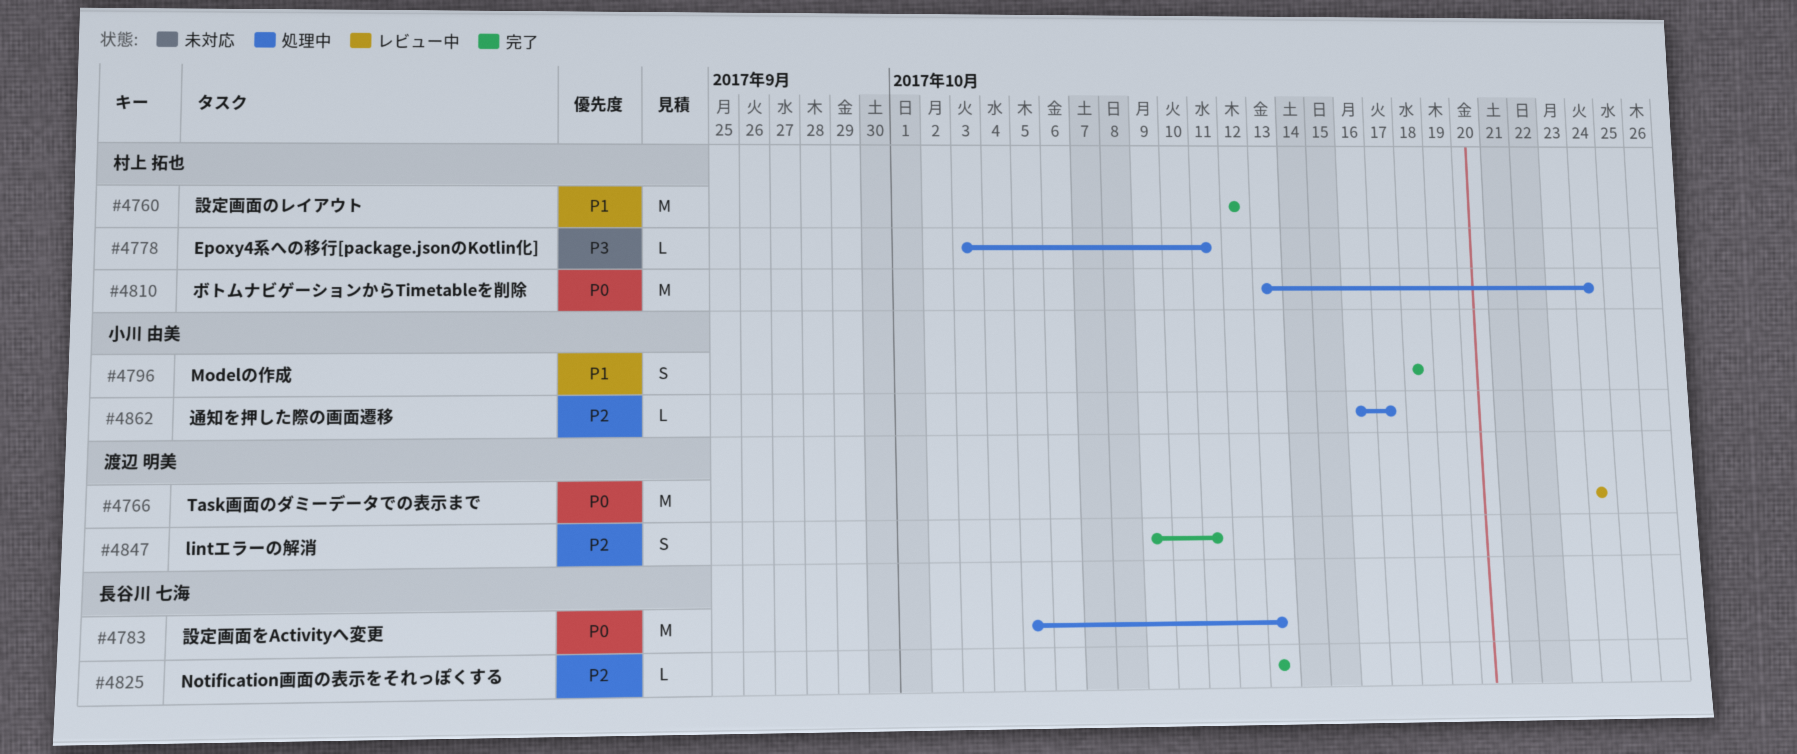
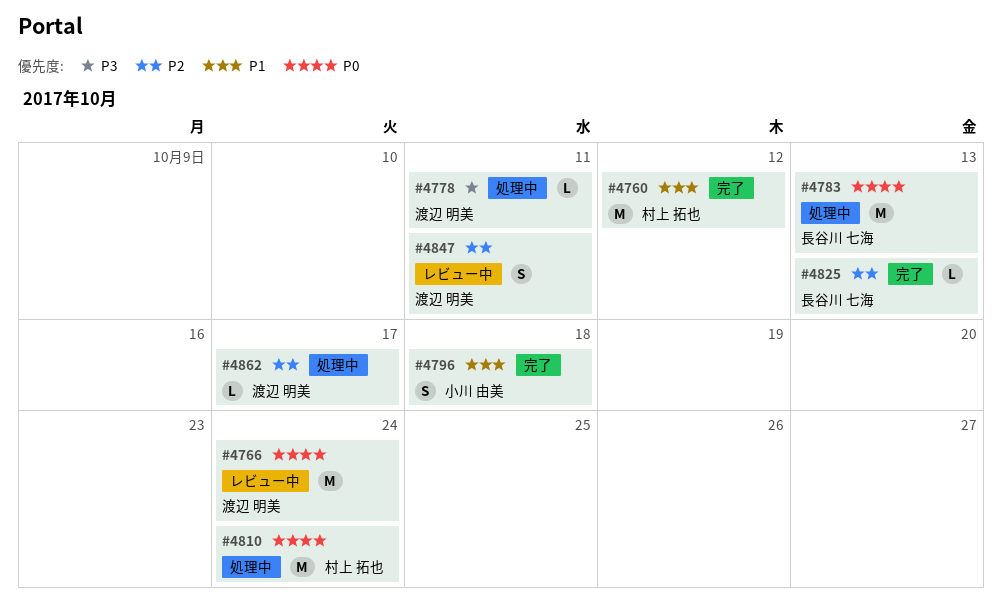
#4778, owner: 村上 拓也 -> 渡辺 明美
#4847, status: 完了 -> レビュー中
#4862, owner: 小川 由美 -> 渡辺 明美

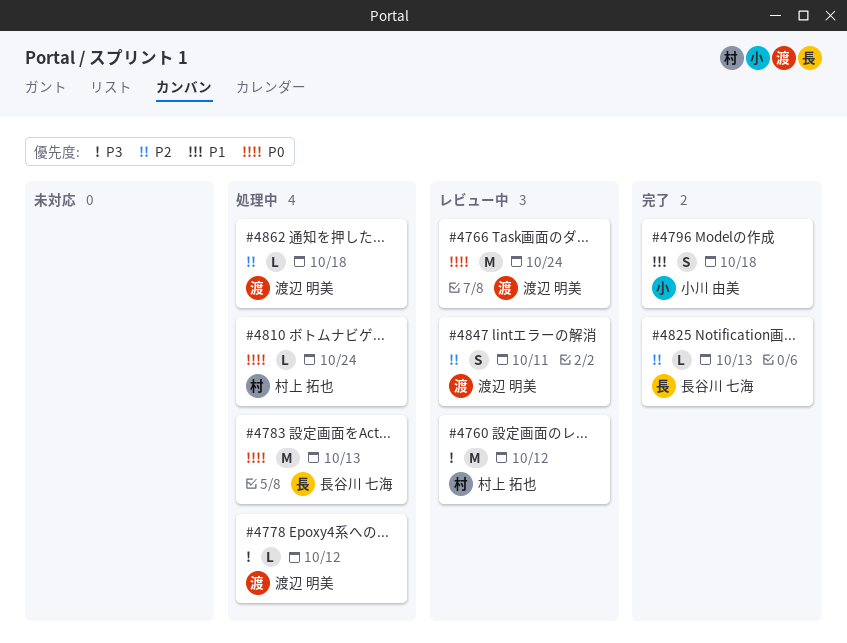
#4760, status: 完了 -> レビュー中
#4760, priority: P1 -> P3
#4778, due: Oct 11 -> Oct 12
#4810, estimate: M -> L
#4862, due: Oct 17 -> Oct 18

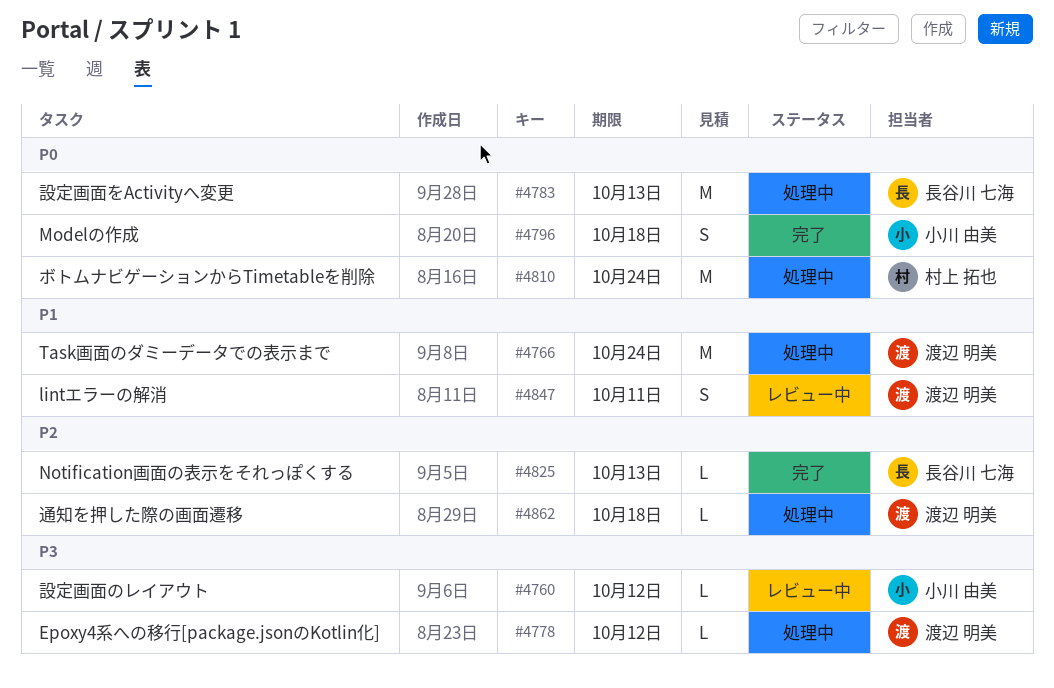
#4760, owner: 村上 拓也 -> 小川 由美
#4760, estimate: M -> L
#4766, status: レビュー中 -> 処理中
#4766, priority: P0 -> P1
#4796, priority: P1 -> P0
#4810, estimate: L -> M
#4847, priority: P2 -> P1

